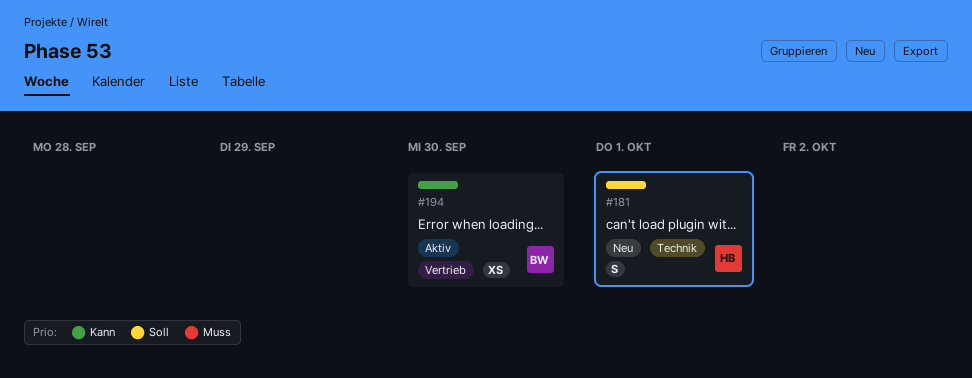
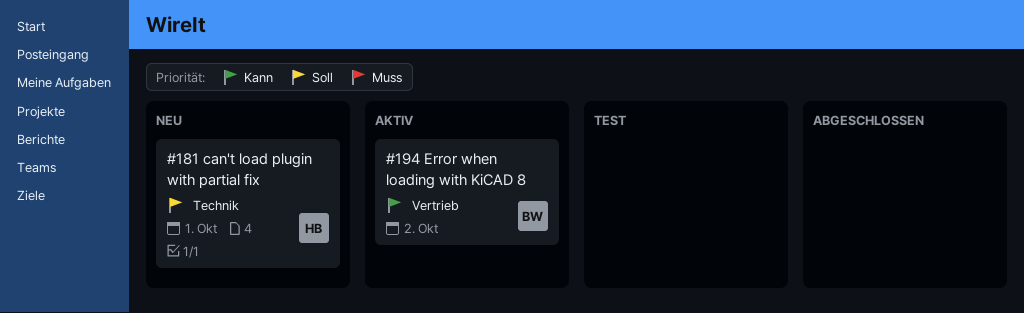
#194, due: Sep 30 -> Oct 2

